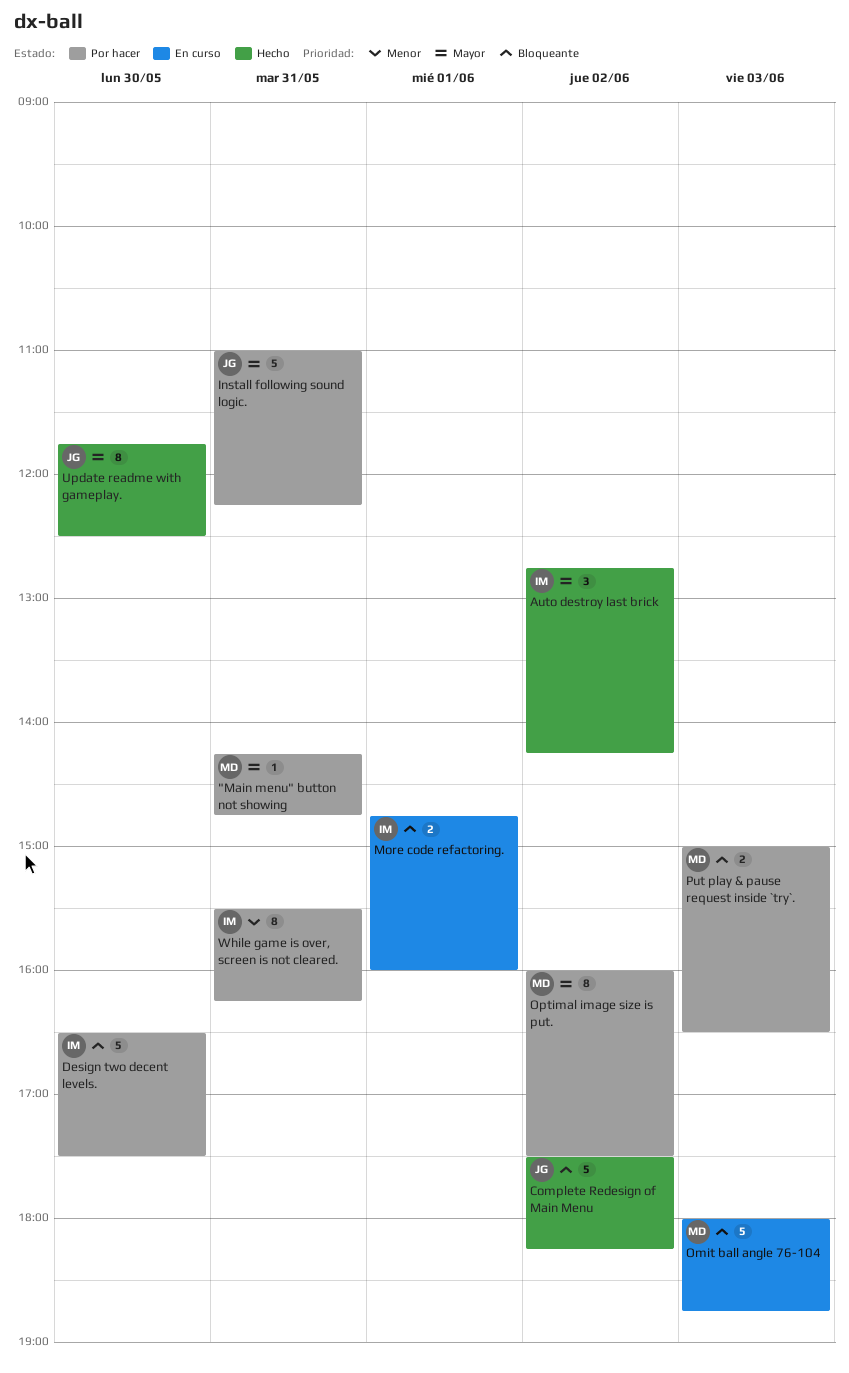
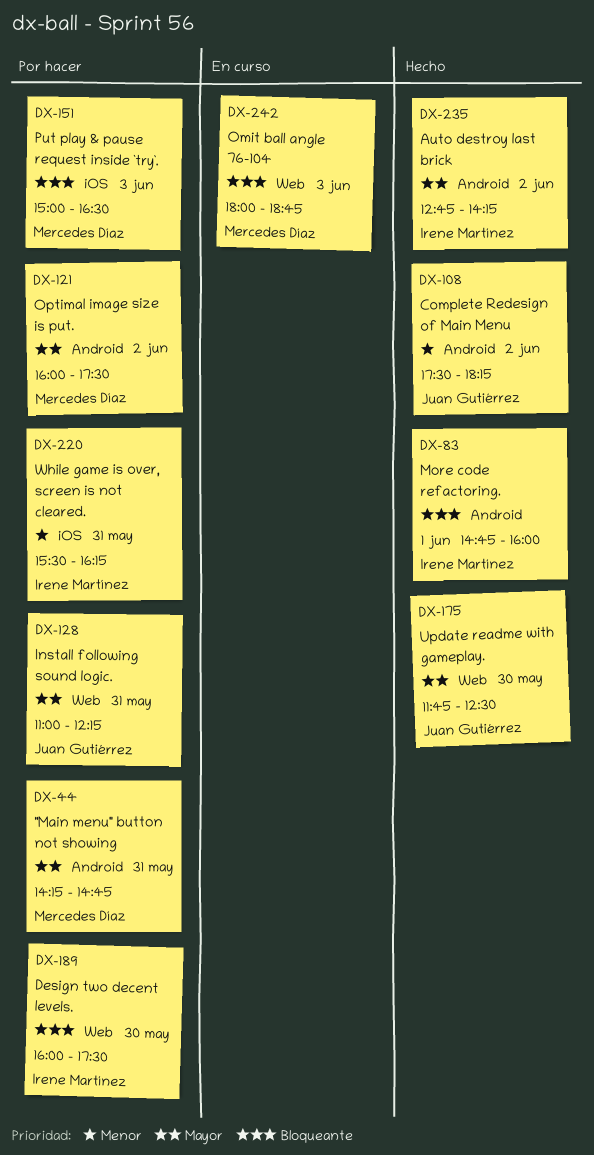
Complete Redesign of Main Menu, priority: Bloqueante -> Menor
Design two decent levels., begins: 16:30 -> 16:00
More code refactoring., status: En curso -> Hecho

